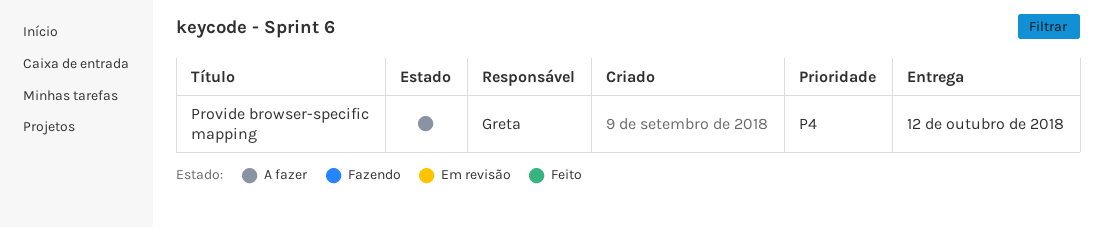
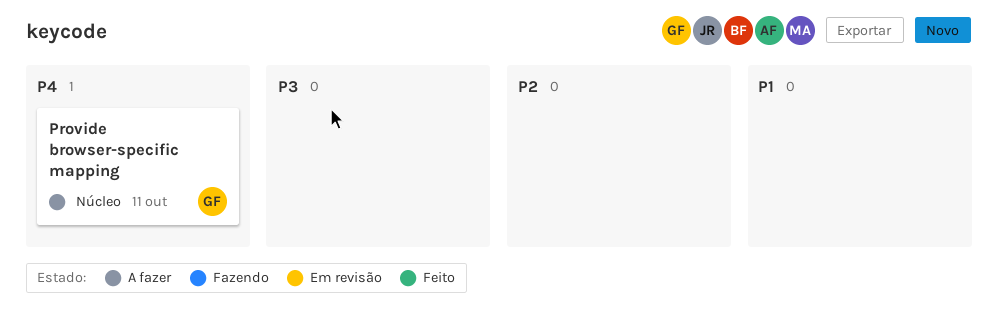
Provide browser-specific mapping, due: Oct 12 -> Oct 11

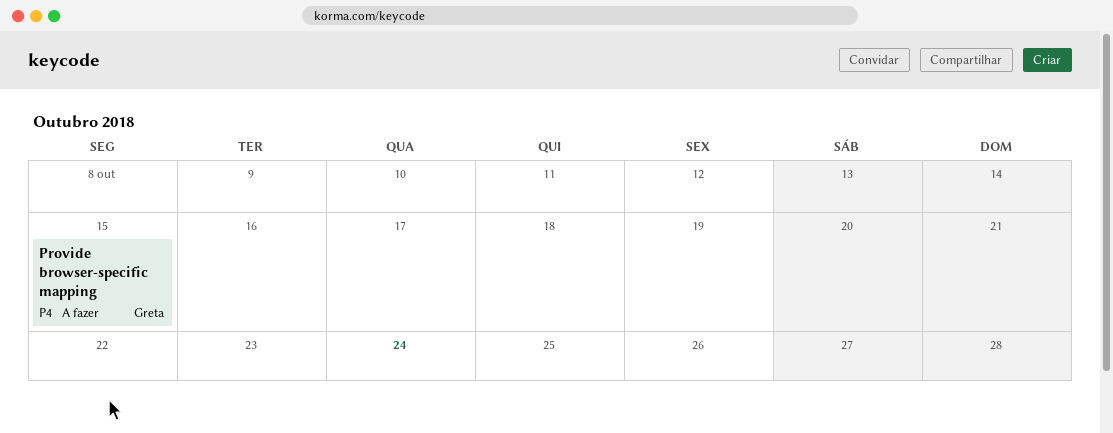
Provide browser-specific mapping, due: Oct 11 -> Oct 15

